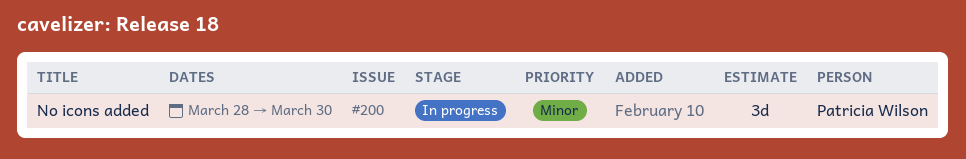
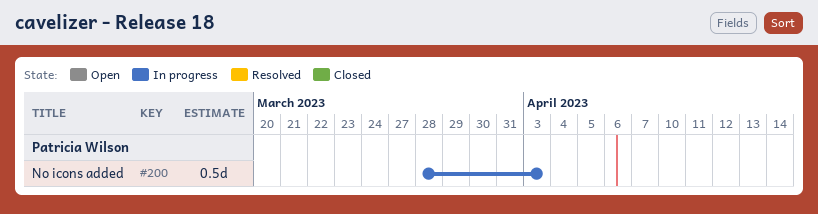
#200, estimate: 3d -> 0.5d
#200, due: Mar 30 -> Apr 3

